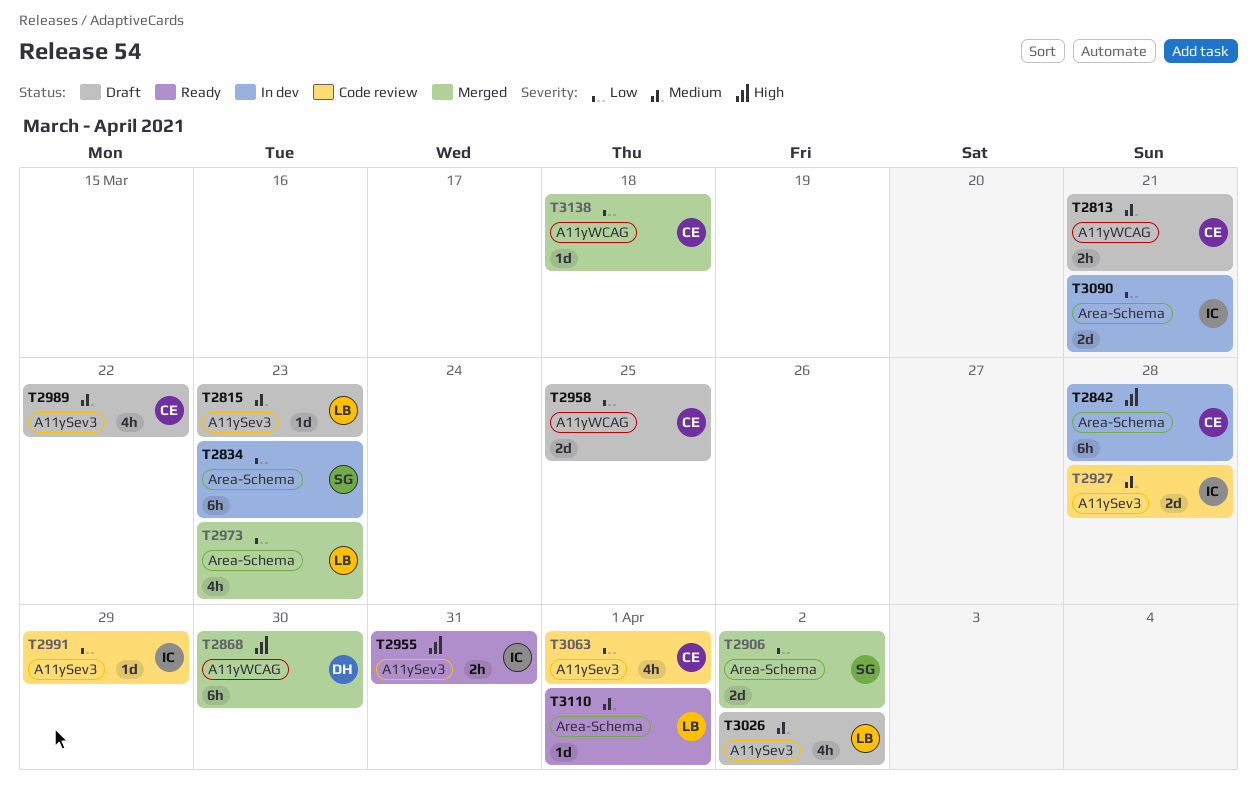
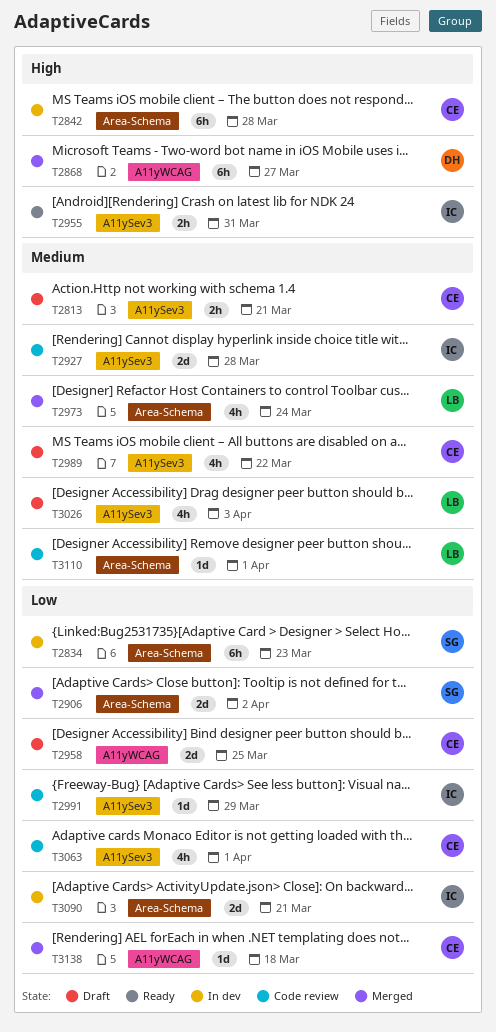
T2813, label: A11yWCAG -> A11ySev3
T2815: present -> none
T2868, due: Mar 30 -> Mar 27
T2973, priority: Low -> Medium
T2973, due: Mar 23 -> Mar 24
T3026, due: Apr 2 -> Apr 3
T3110, status: Ready -> Code review

